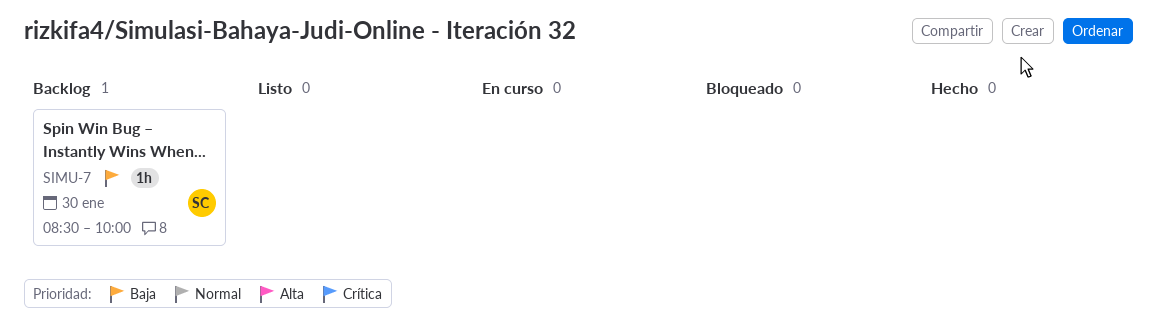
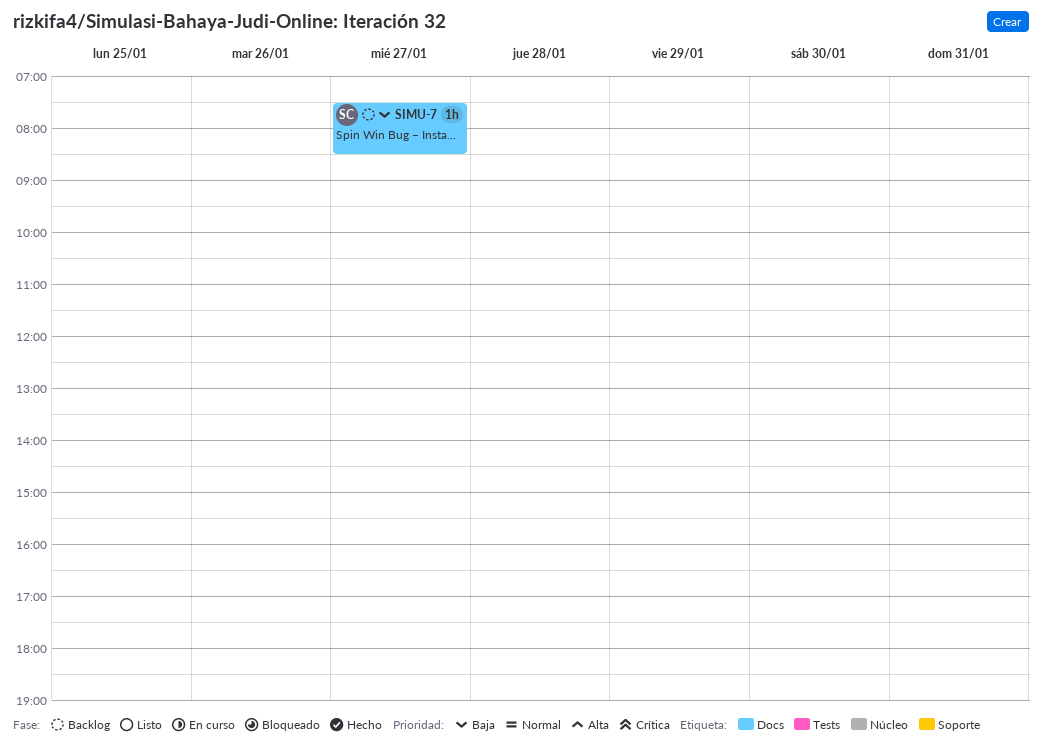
SIMU-7, day: Jan 30 -> Jan 27
SIMU-7, begins: 08:30 -> 07:30
SIMU-7, ends: 10:00 -> 08:30

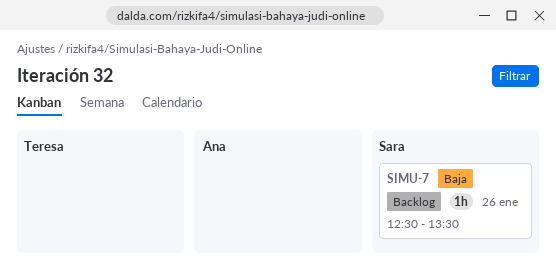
SIMU-7, day: Jan 27 -> Jan 26
SIMU-7, begins: 07:30 -> 12:30
SIMU-7, ends: 08:30 -> 13:30

